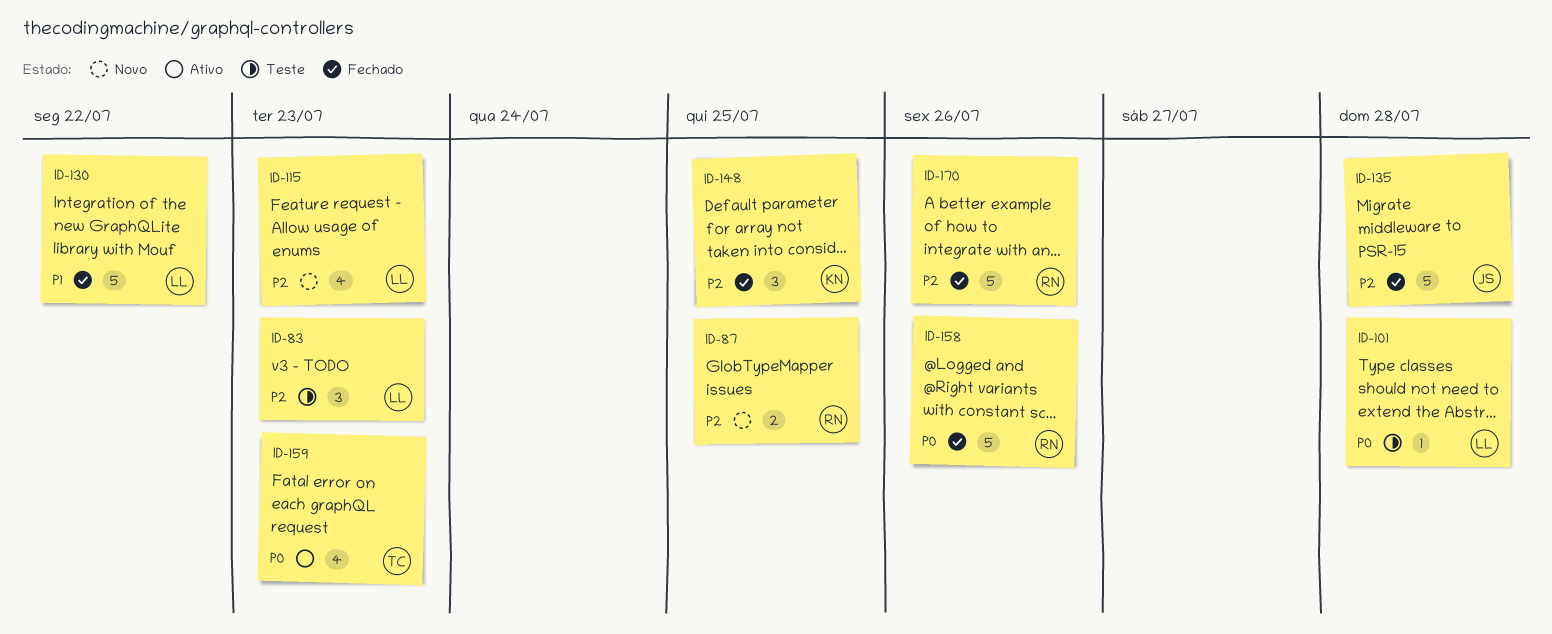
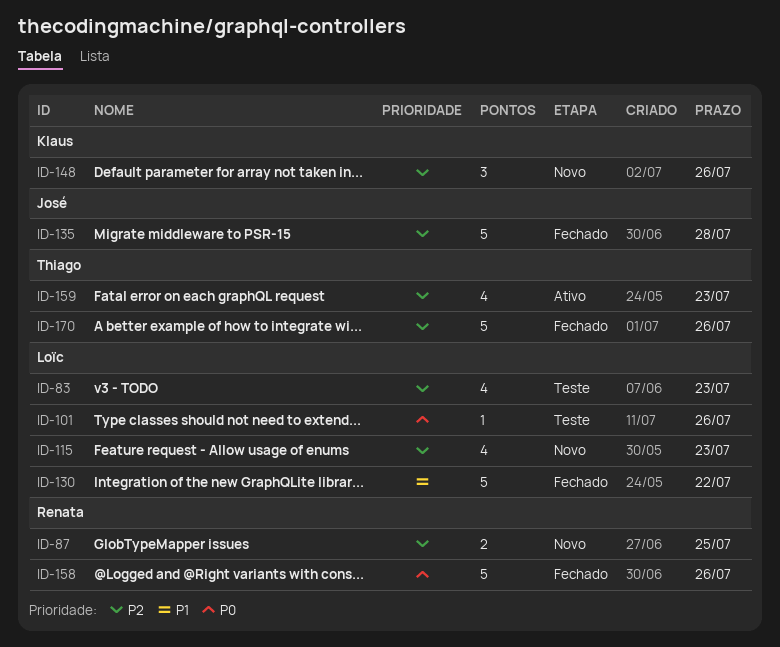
ID-83, estimate: 3 -> 4
ID-101, due: Jul 28 -> Jul 26
ID-148, status: Fechado -> Novo
ID-148, due: Jul 25 -> Jul 26
ID-159, priority: P0 -> P2
ID-170, owner: Renata -> Thiago

